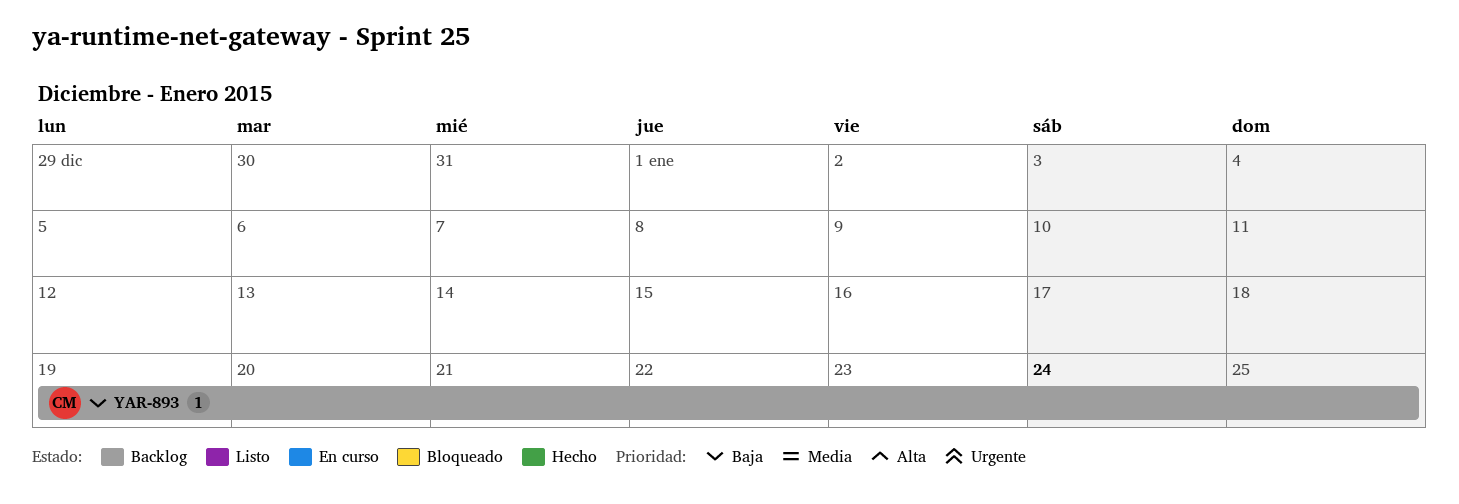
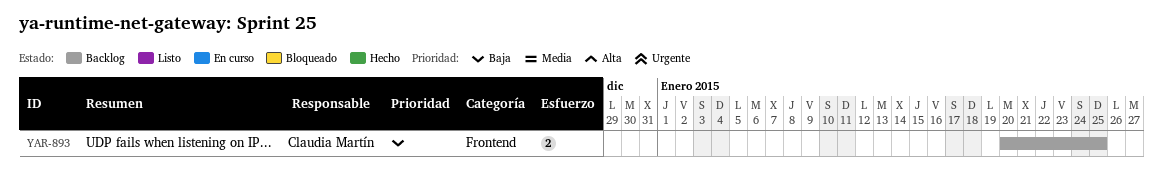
YAR-893, estimate: 1 -> 2
YAR-893, start: Jan 19 -> Jan 20

